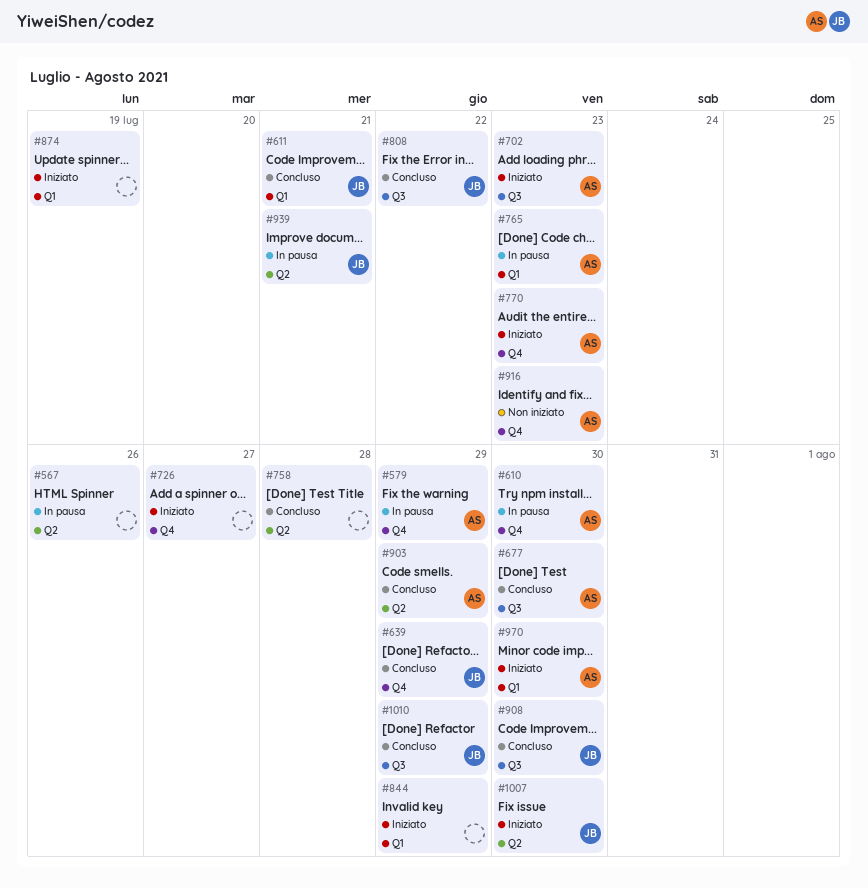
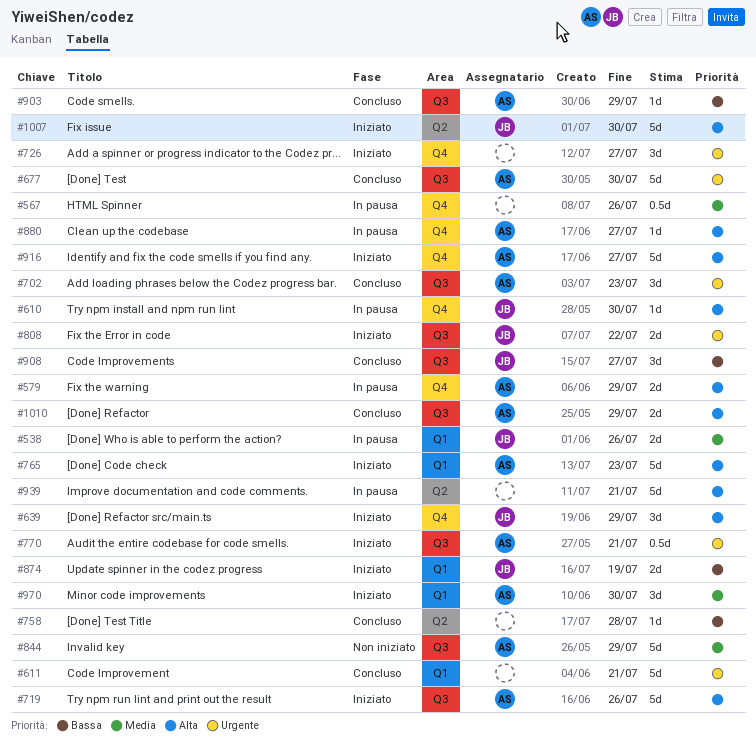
#538: none -> present
#567, label: Q2 -> Q4
#610, owner: AS -> JB
#611, owner: JB -> none
#639, status: Concluso -> Iniziato
#702, status: Iniziato -> Concluso
#719: none -> present
#765, status: In pausa -> Iniziato
#770, label: Q4 -> Q3
#770, due: Jul 23 -> Jul 21
#808, status: Concluso -> Iniziato
#844, status: Iniziato -> Non iniziato
#844, owner: none -> AS
#844, label: Q1 -> Q3
#874, owner: none -> JB
#880: none -> present
#903, label: Q2 -> Q3
#908, due: Jul 30 -> Jul 27
#916, status: Non iniziato -> Iniziato
#916, due: Jul 23 -> Jul 27
#939, owner: JB -> none
#1010, owner: JB -> AS

